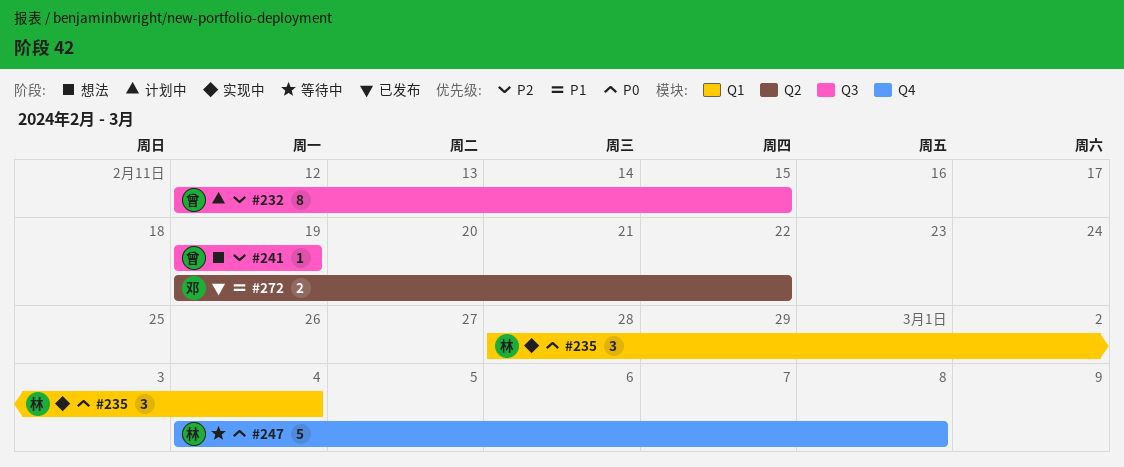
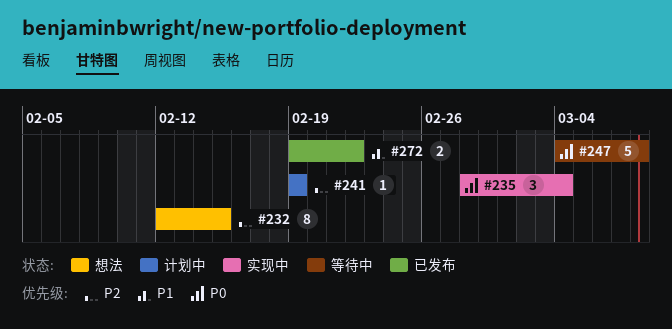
#232, status: 计划中 -> 想法
#241, status: 想法 -> 计划中

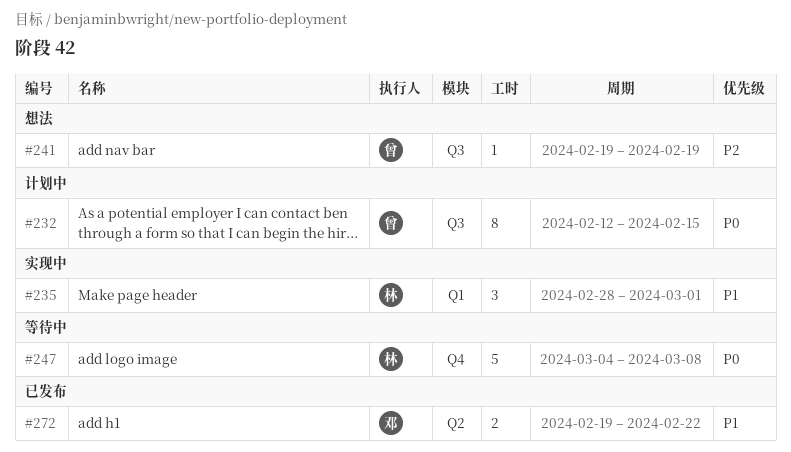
#232, status: 想法 -> 计划中
#232, priority: P2 -> P0
#235, priority: P0 -> P1
#235, due: Mar 4 -> Mar 1
#241, status: 计划中 -> 想法

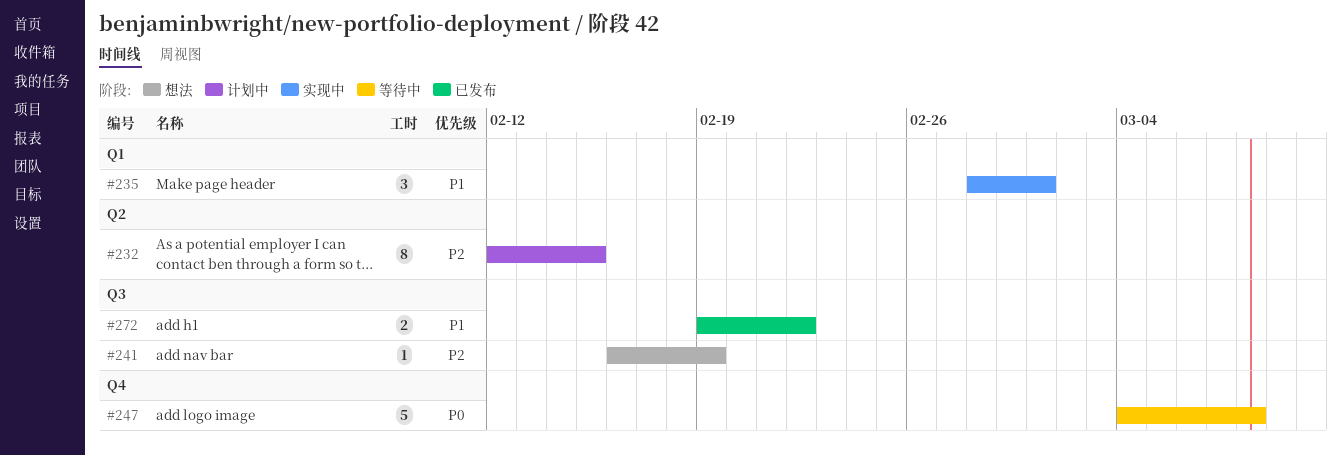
#232, priority: P0 -> P2
#232, label: Q3 -> Q2
#241, start: Feb 19 -> Feb 16
#272, label: Q2 -> Q3

